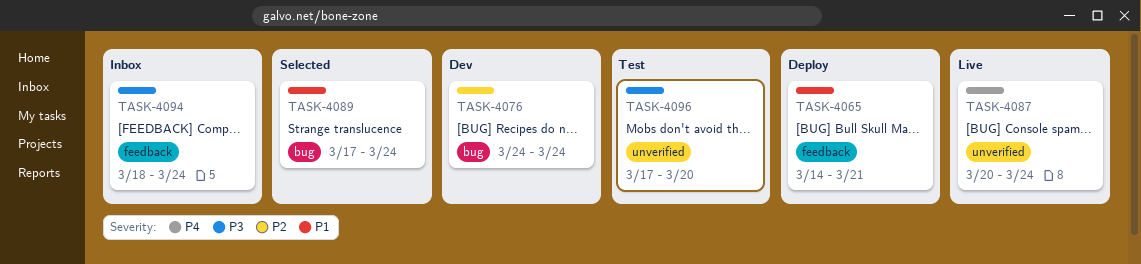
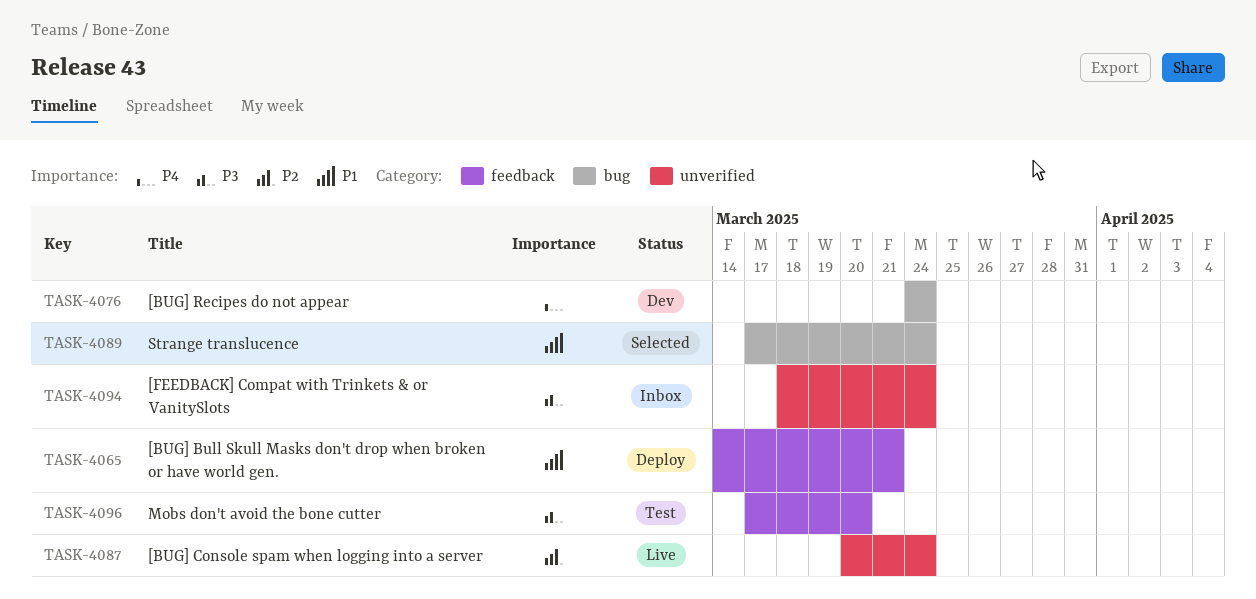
TASK-4076, priority: P2 -> P4
TASK-4087, priority: P4 -> P2
TASK-4094, label: feedback -> unverified
TASK-4096, label: unverified -> feedback

